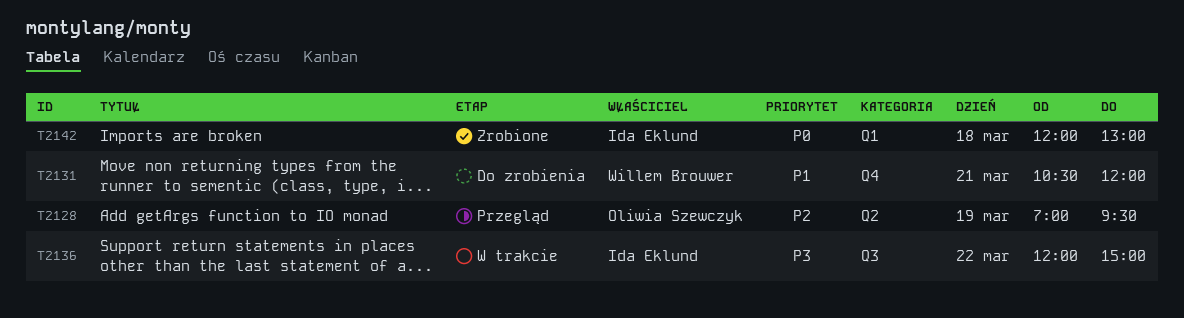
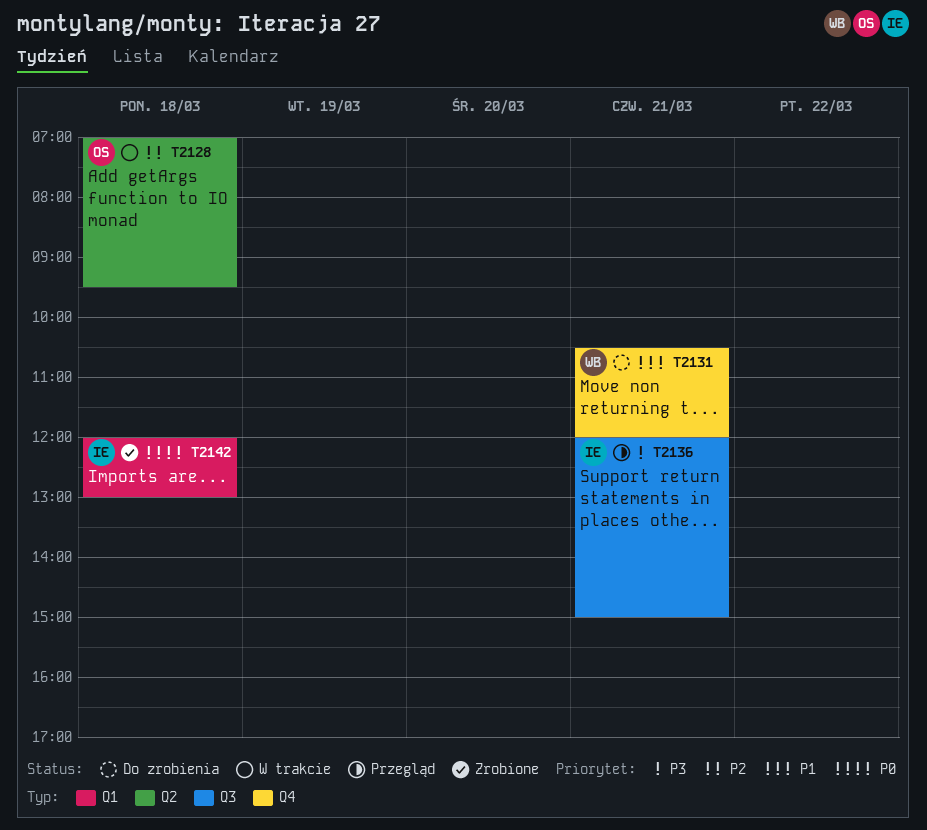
T2128, status: Przegląd -> W trakcie
T2128, day: Mar 19 -> Mar 18
T2136, status: W trakcie -> Przegląd
T2136, day: Mar 22 -> Mar 21

